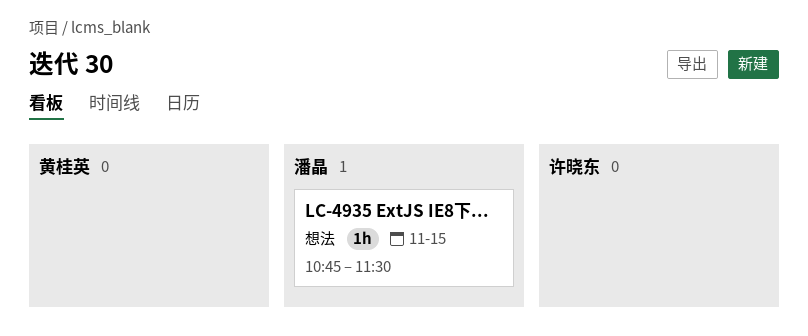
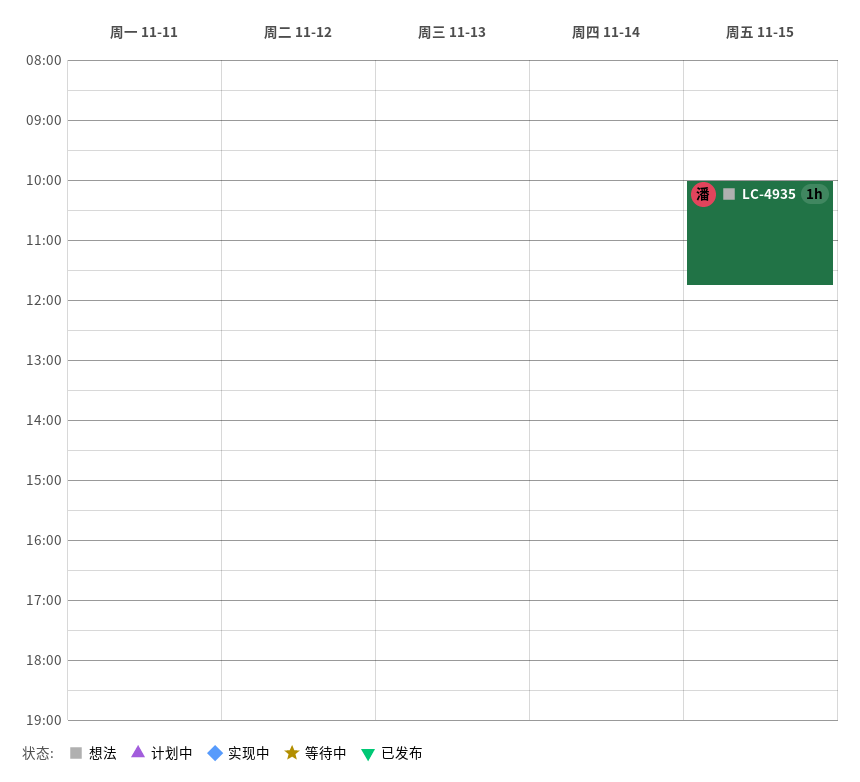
LC-4935, begins: 10:45 -> 10:00
LC-4935, ends: 11:30 -> 11:45

